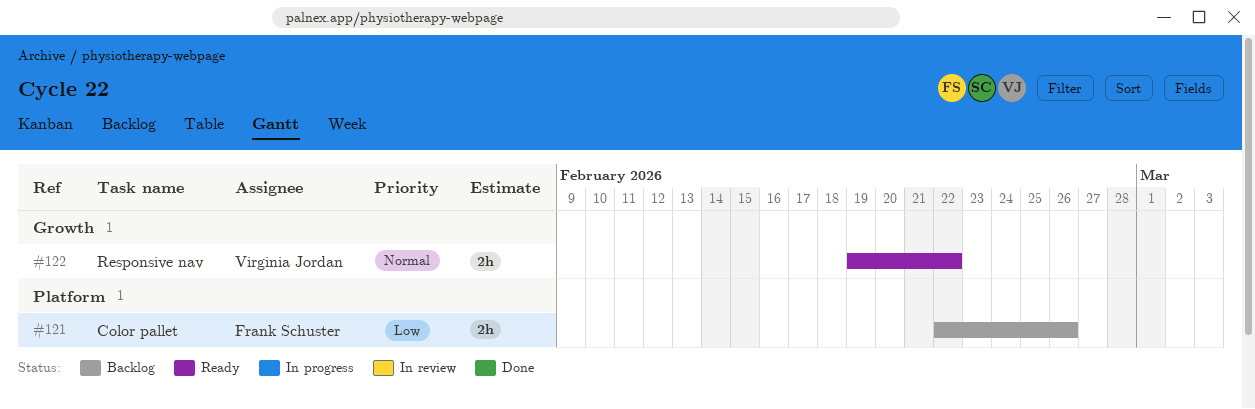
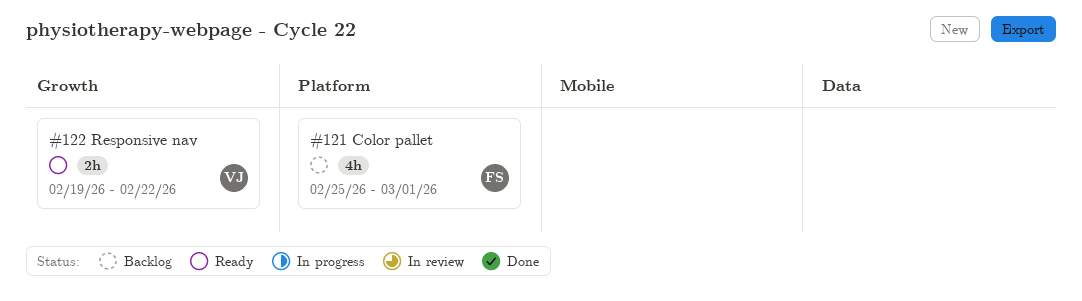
#121, estimate: 2h -> 4h
#121, start: Feb 22 -> Feb 25
#121, due: Feb 26 -> Mar 1

